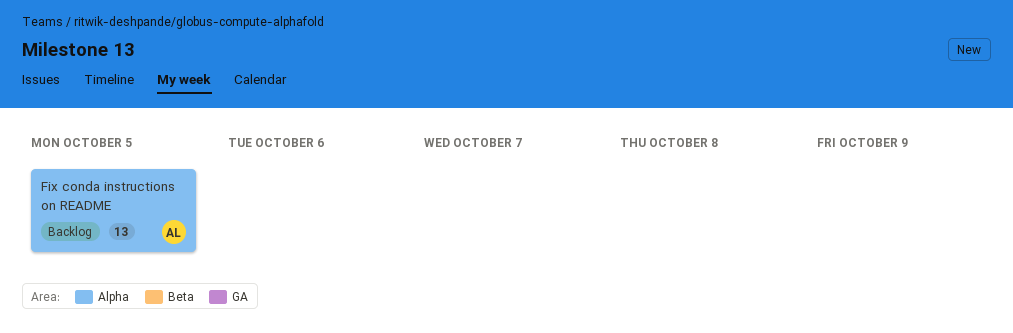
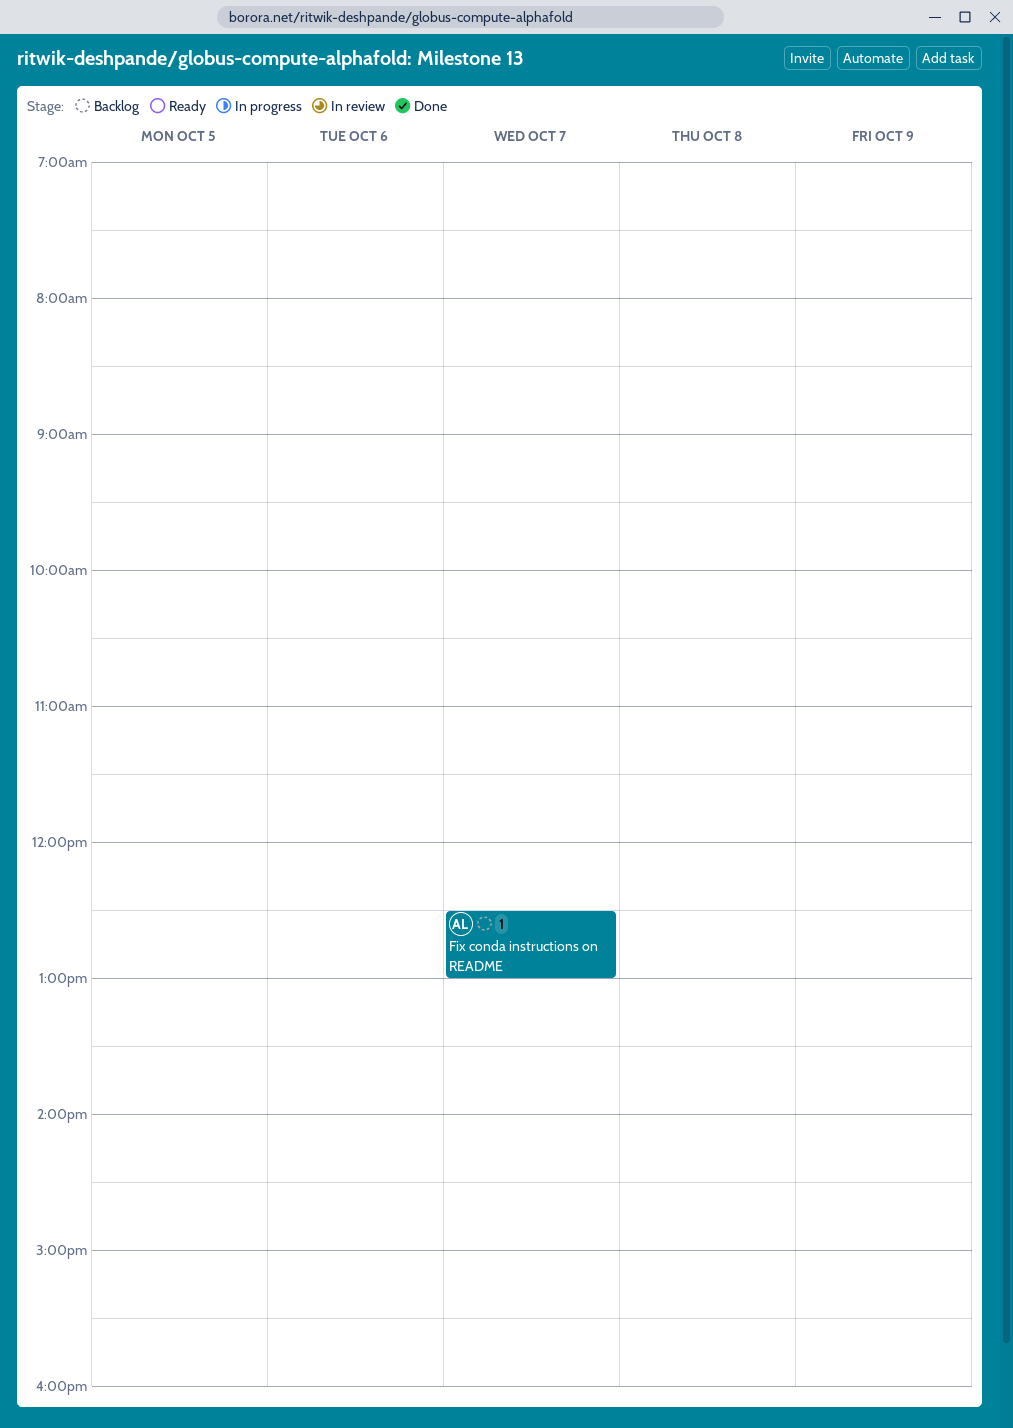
Fix conda instructions on README, estimate: 13 -> 1
Fix conda instructions on README, day: Oct 5 -> Oct 7

